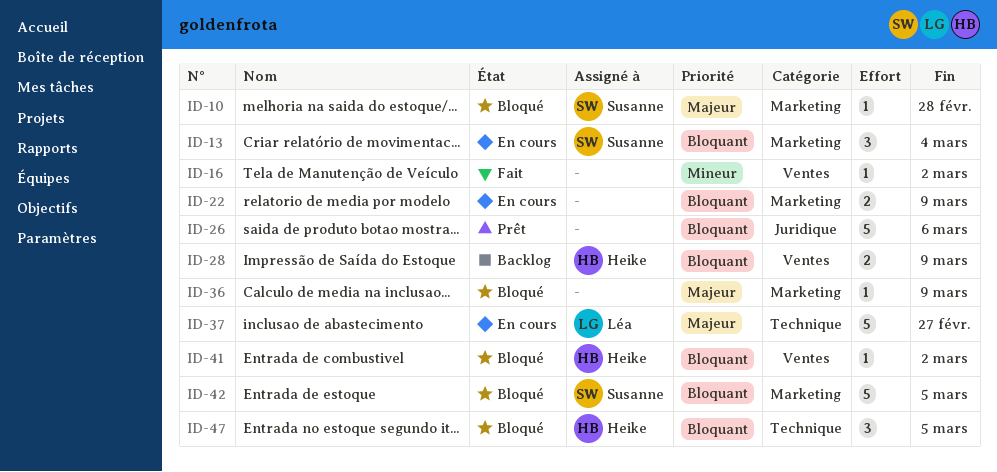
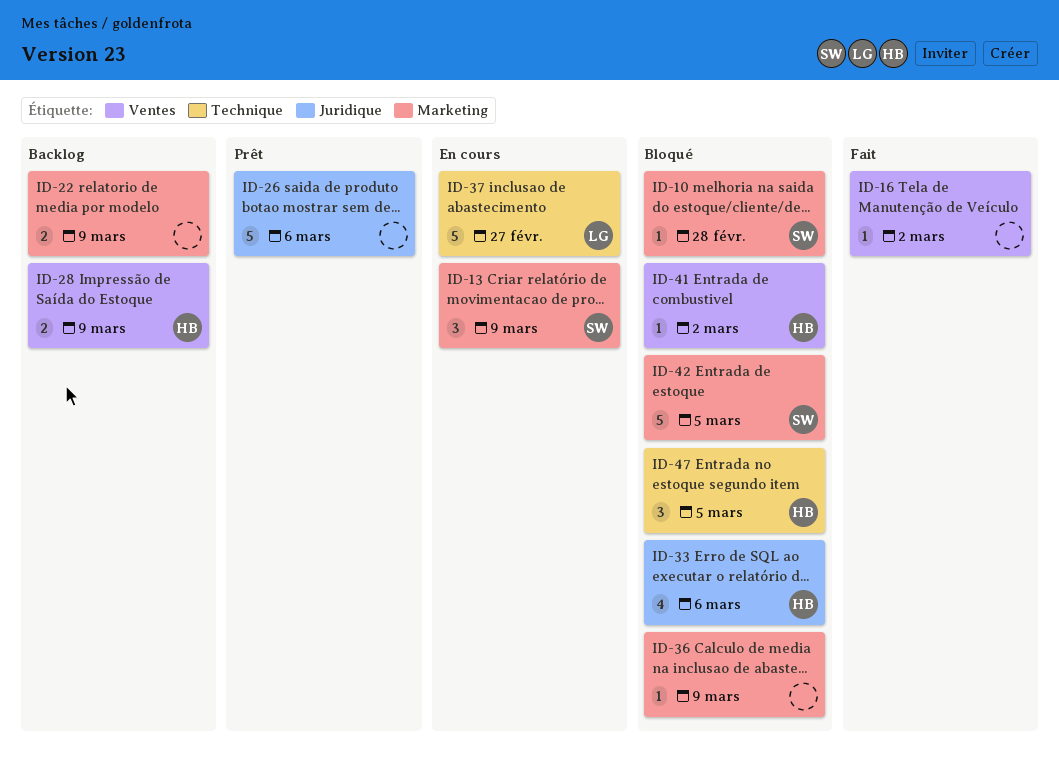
ID-13, due: Mar 4 -> Mar 9
ID-22, status: En cours -> Backlog
ID-33: none -> present

